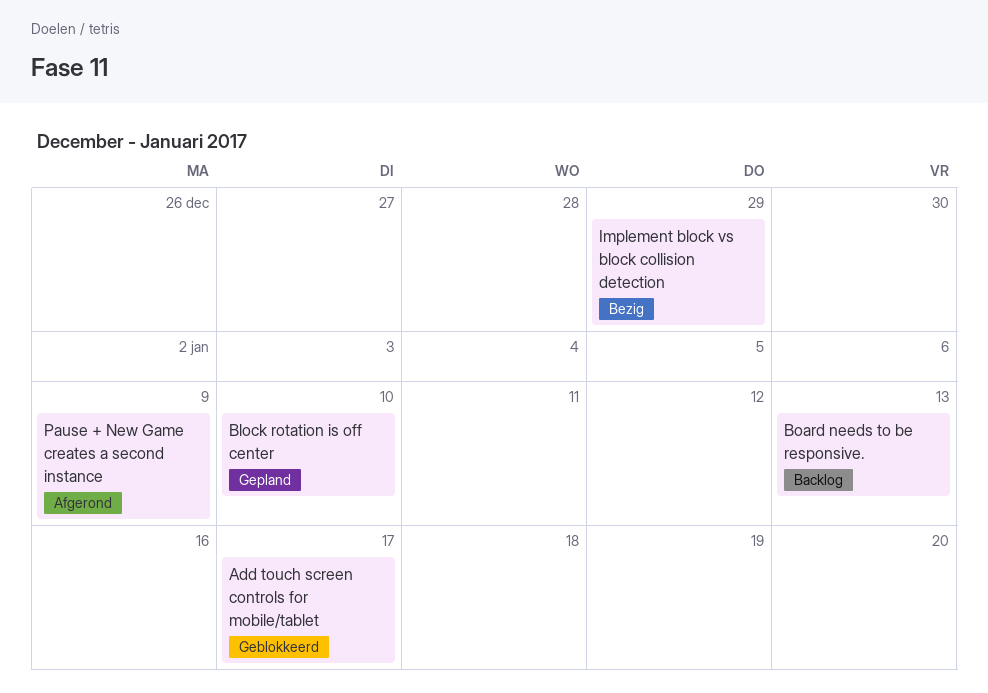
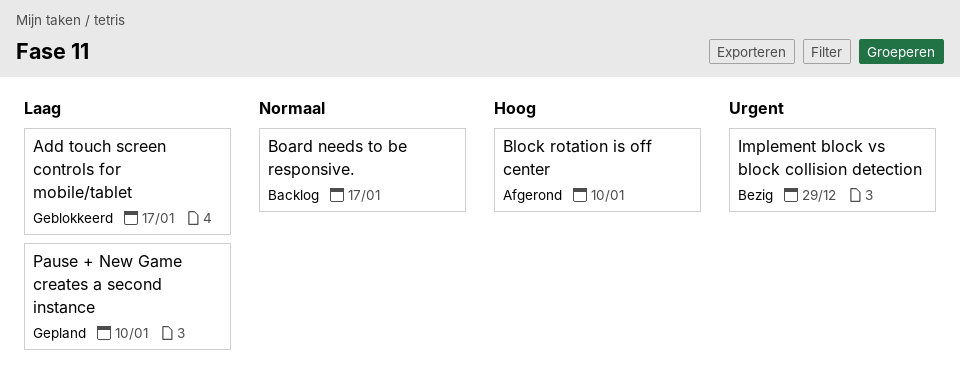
Block rotation is off center, status: Gepland -> Afgerond
Board needs to be responsive., due: Jan 13 -> Jan 17
Pause + New Game creates a second instance, status: Afgerond -> Gepland
Pause + New Game creates a second instance, due: Jan 9 -> Jan 10

